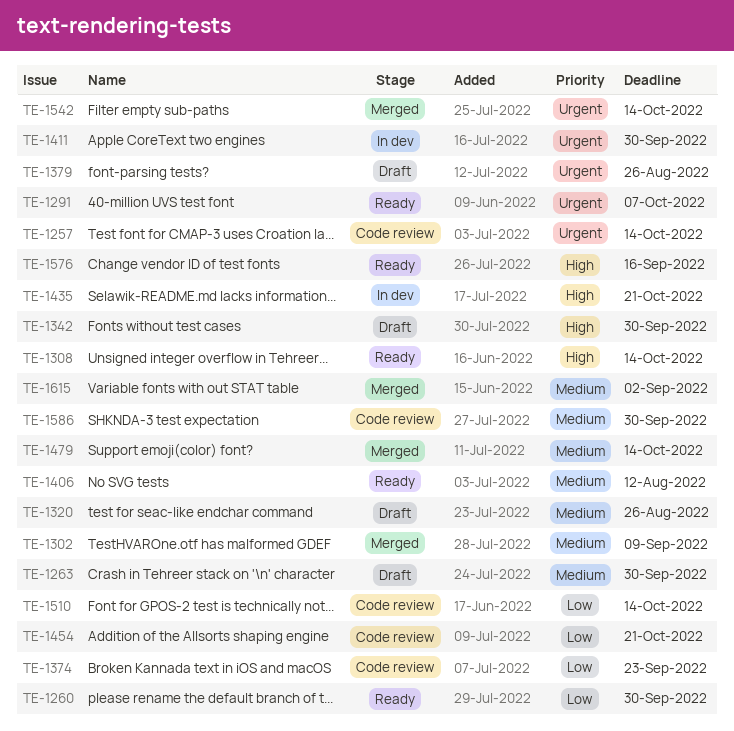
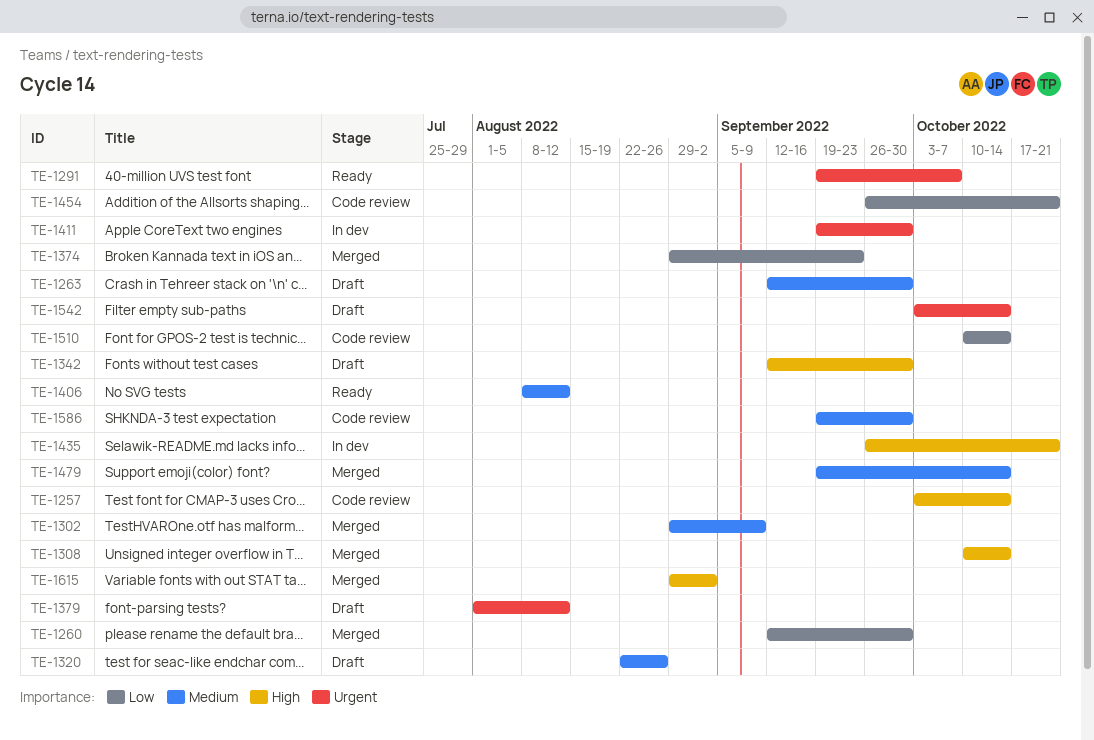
TE-1257, priority: Urgent -> High
TE-1260, status: Ready -> Merged
TE-1308, status: Ready -> Merged
TE-1374, status: Code review -> Merged
TE-1379, due: Aug 26 -> Aug 12
TE-1542, status: Merged -> Draft
TE-1576: present -> none
TE-1615, priority: Medium -> High

